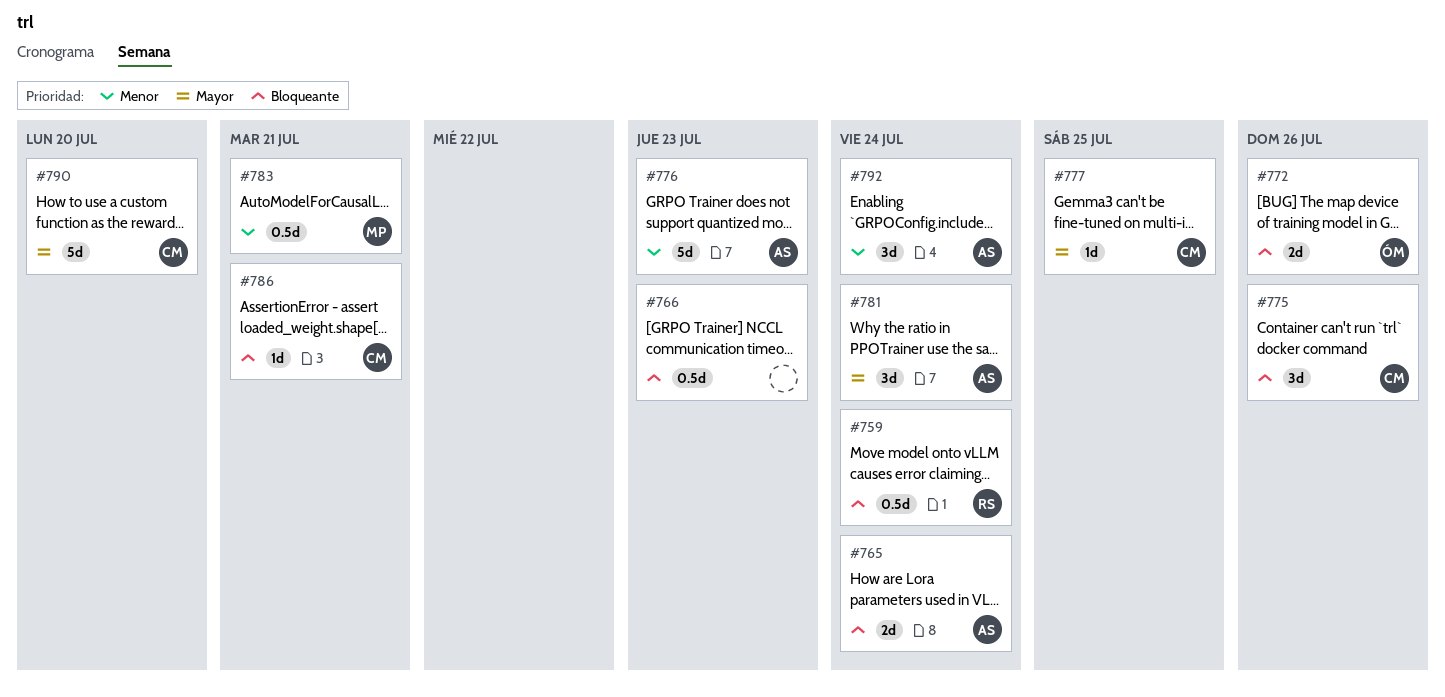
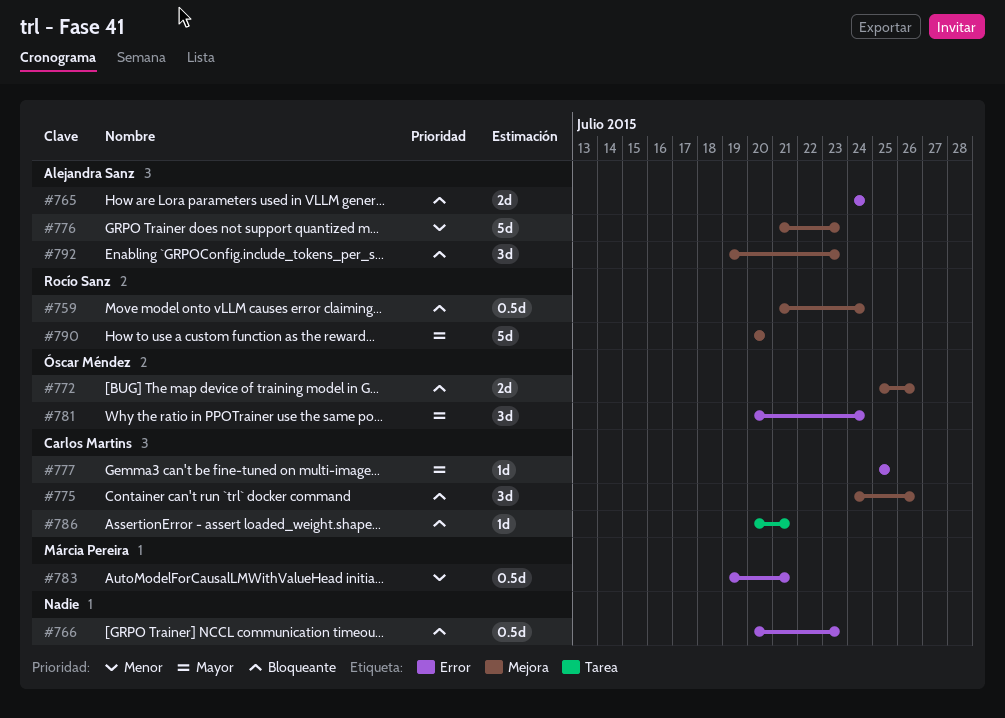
#781, owner: Alejandra Sanz -> Óscar Méndez
#790, owner: Carlos Martins -> Rocío Sanz
#792, priority: Menor -> Bloqueante
#792, due: Jul 24 -> Jul 23

